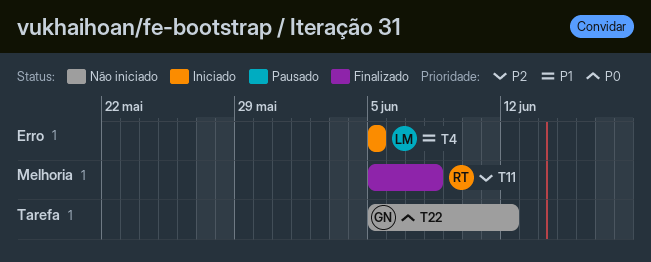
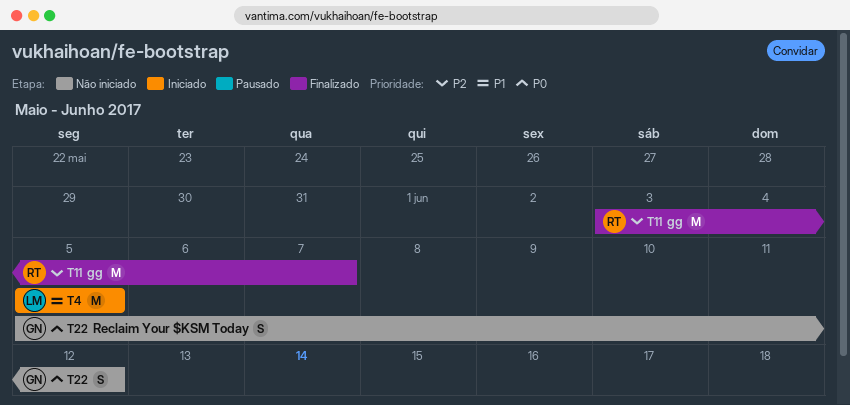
T11, start: Jun 5 -> Jun 3
T11, due: Jun 8 -> Jun 7

